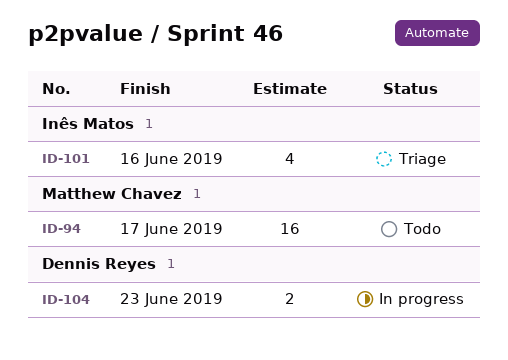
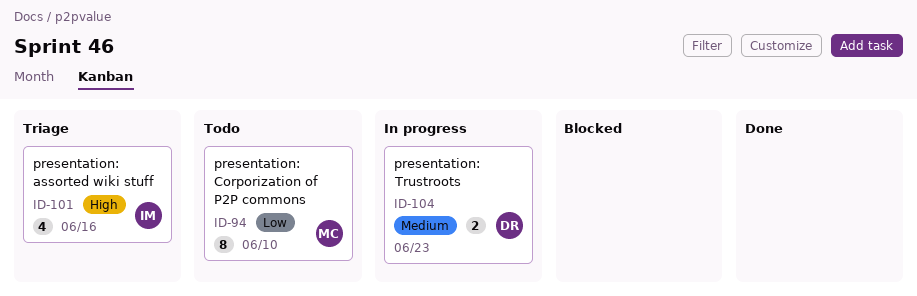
ID-94, estimate: 16 -> 8
ID-94, due: Jun 17 -> Jun 10

